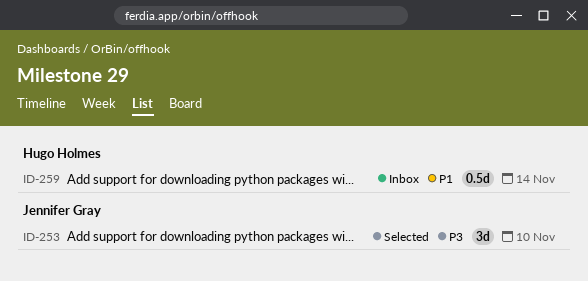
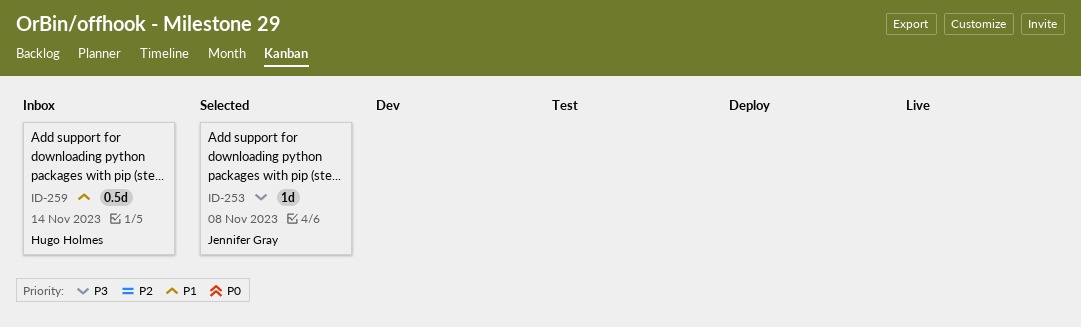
ID-253, estimate: 3d -> 1d
ID-253, due: Nov 10 -> Nov 8

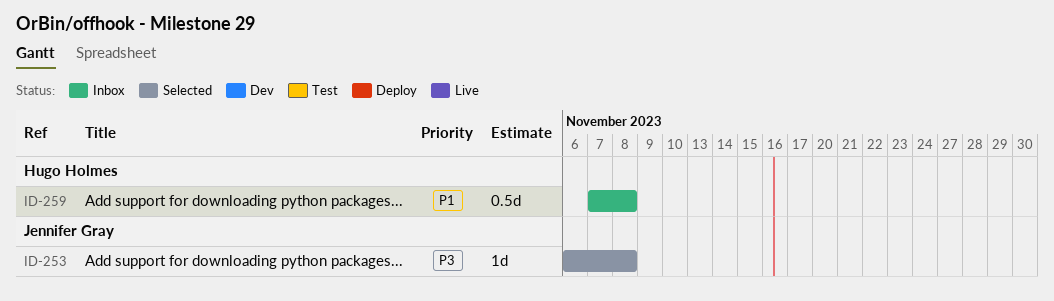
ID-259, due: Nov 14 -> Nov 8

